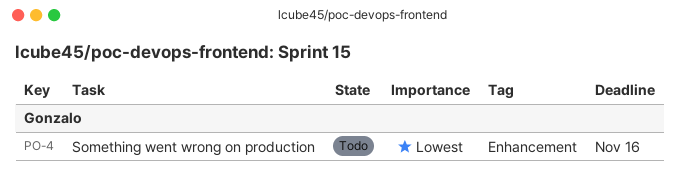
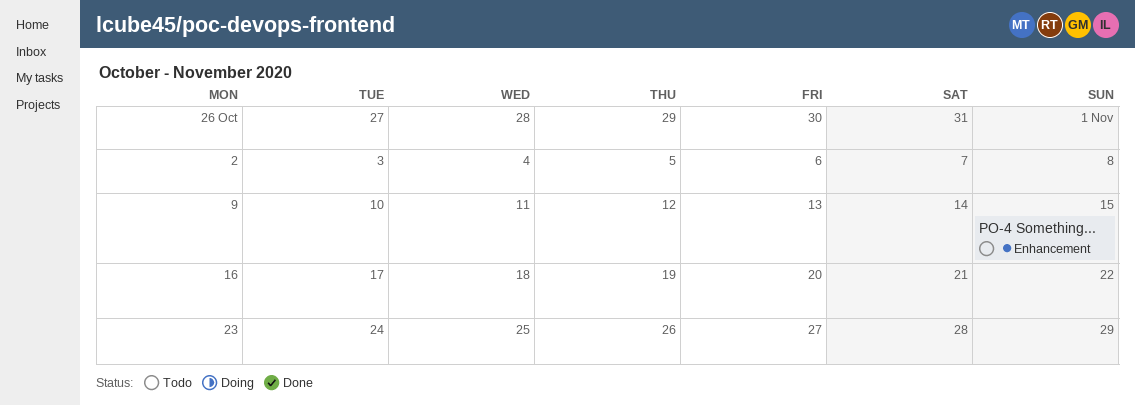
PO-4, due: Nov 16 -> Nov 15

